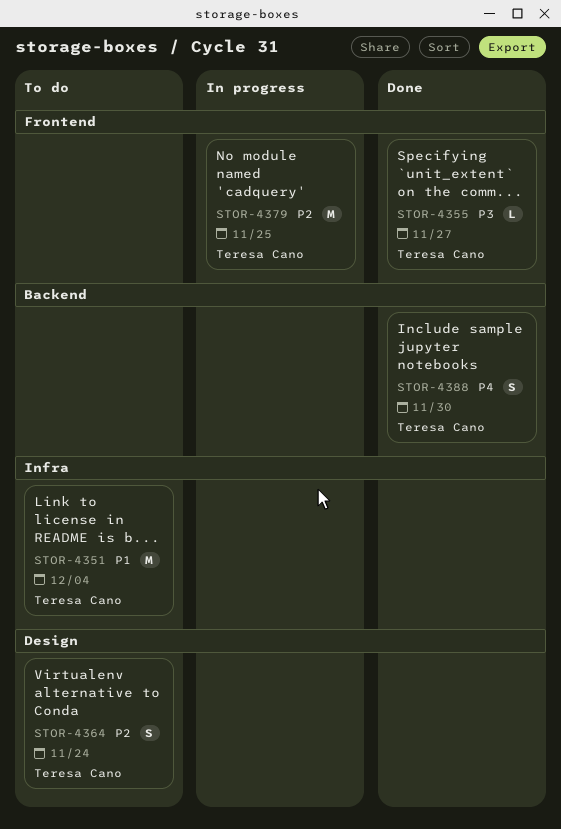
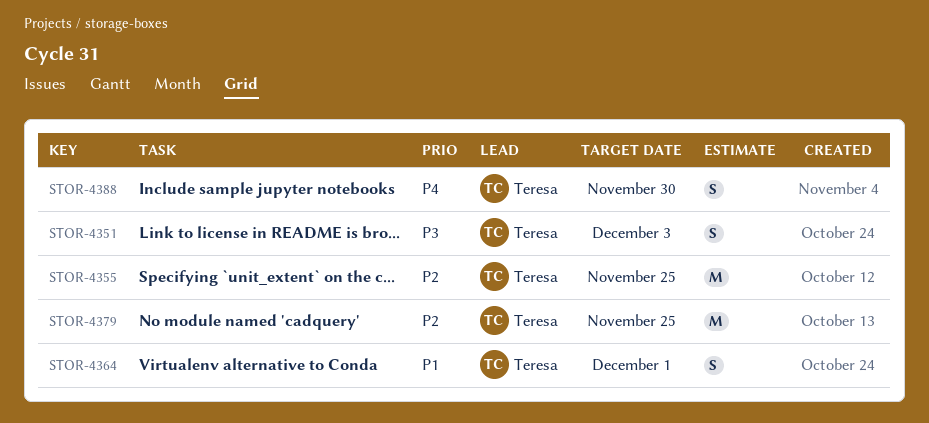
STOR-4351, priority: P1 -> P3
STOR-4351, estimate: M -> S
STOR-4351, due: Dec 4 -> Dec 3
STOR-4355, priority: P3 -> P2
STOR-4355, estimate: L -> M
STOR-4355, due: Nov 27 -> Nov 25
STOR-4364, priority: P2 -> P1
STOR-4364, due: Nov 24 -> Dec 1

